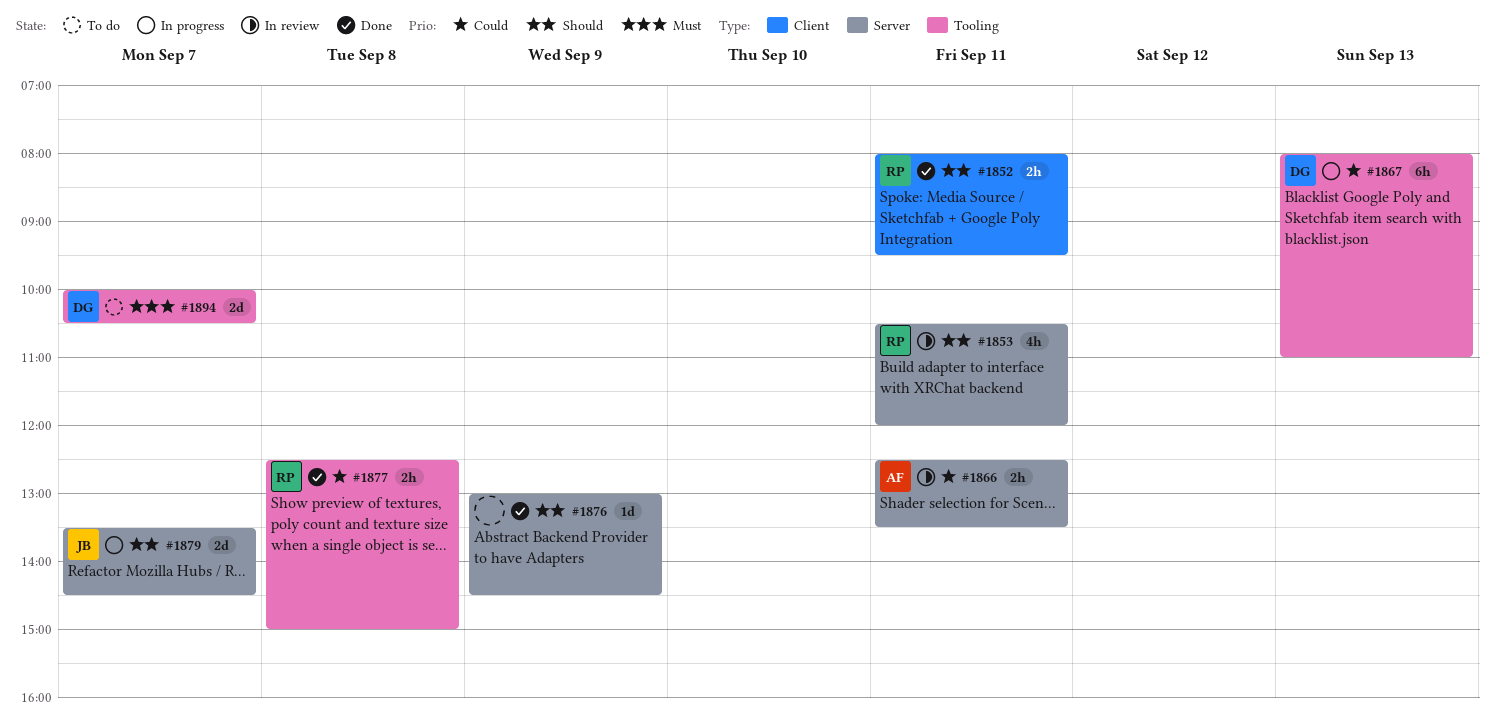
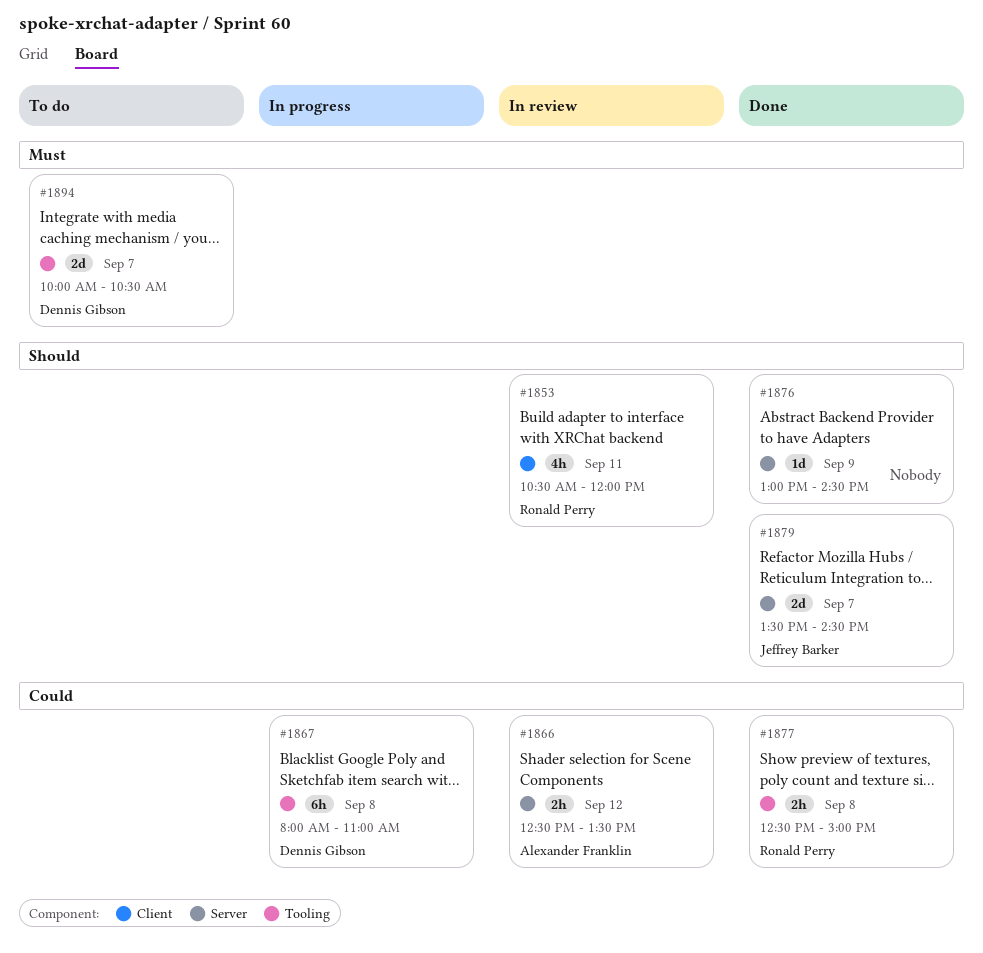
#1852: present -> none
#1853, label: Server -> Client
#1866, day: Sep 11 -> Sep 12
#1867, day: Sep 13 -> Sep 8
#1879, status: In progress -> Done

